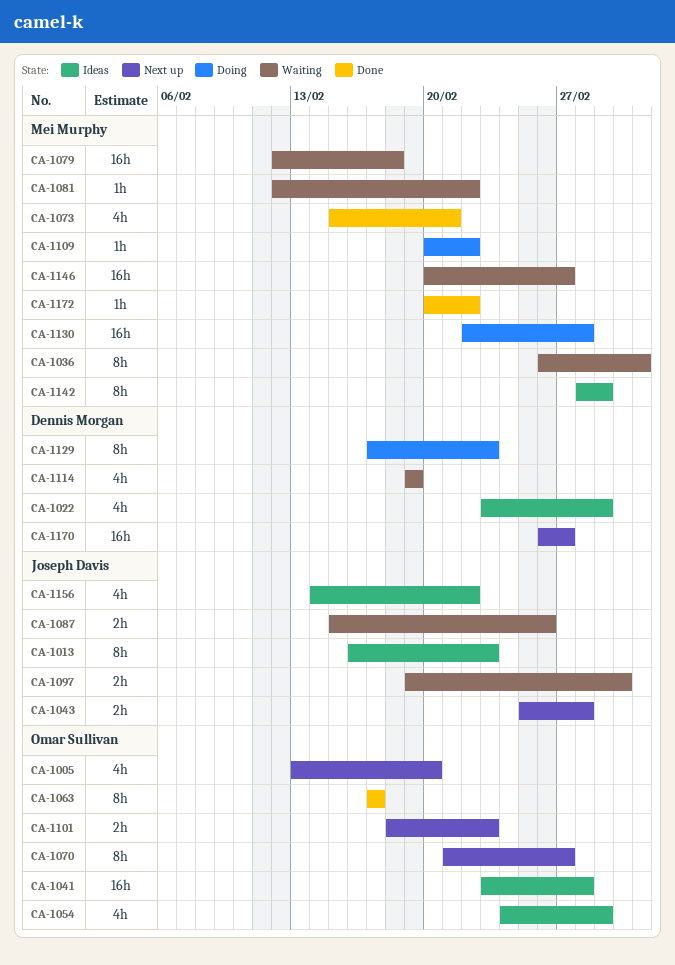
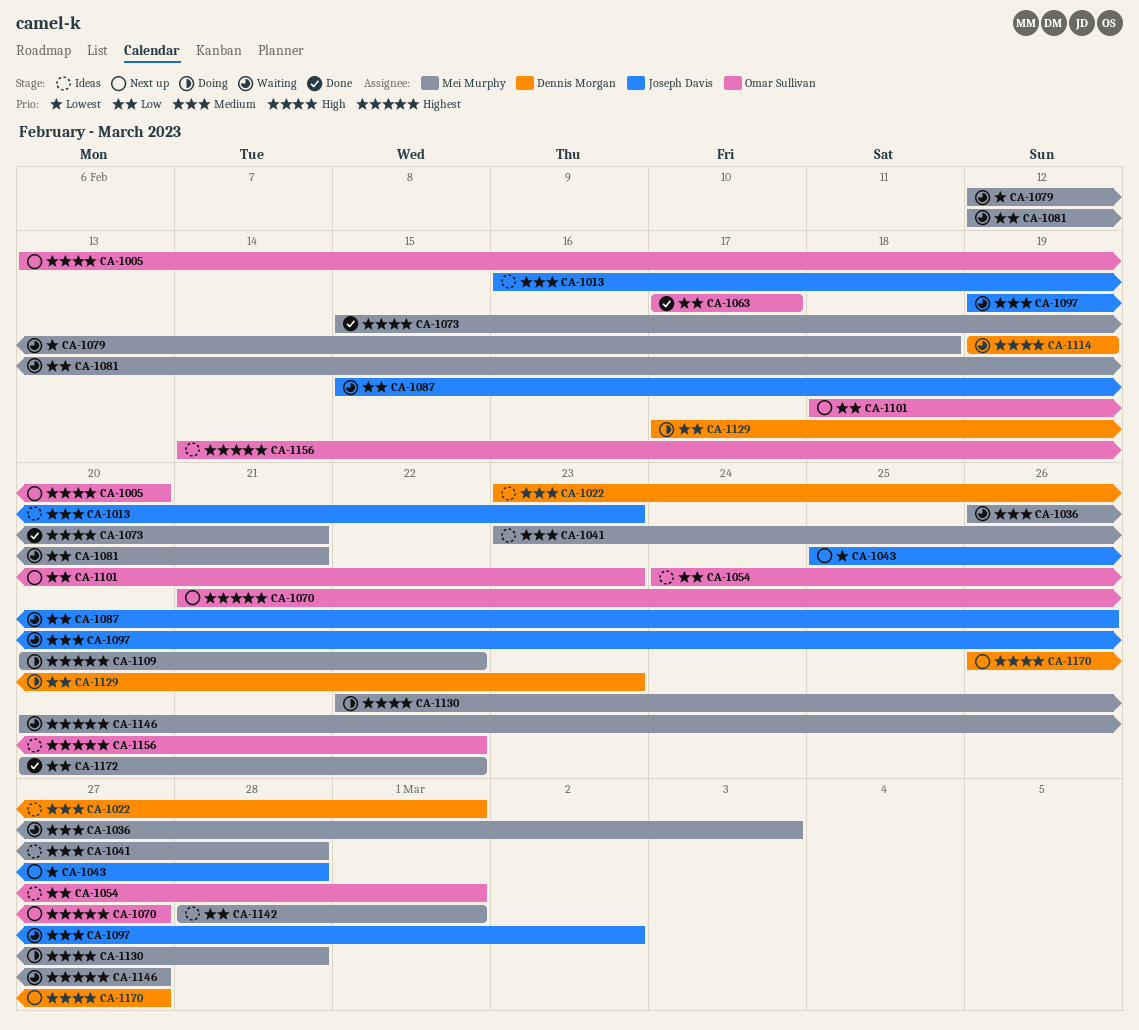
CA-1041, owner: Omar Sullivan -> Mei Murphy
CA-1081, due: Feb 22 -> Feb 21
CA-1156, owner: Joseph Davis -> Omar Sullivan

